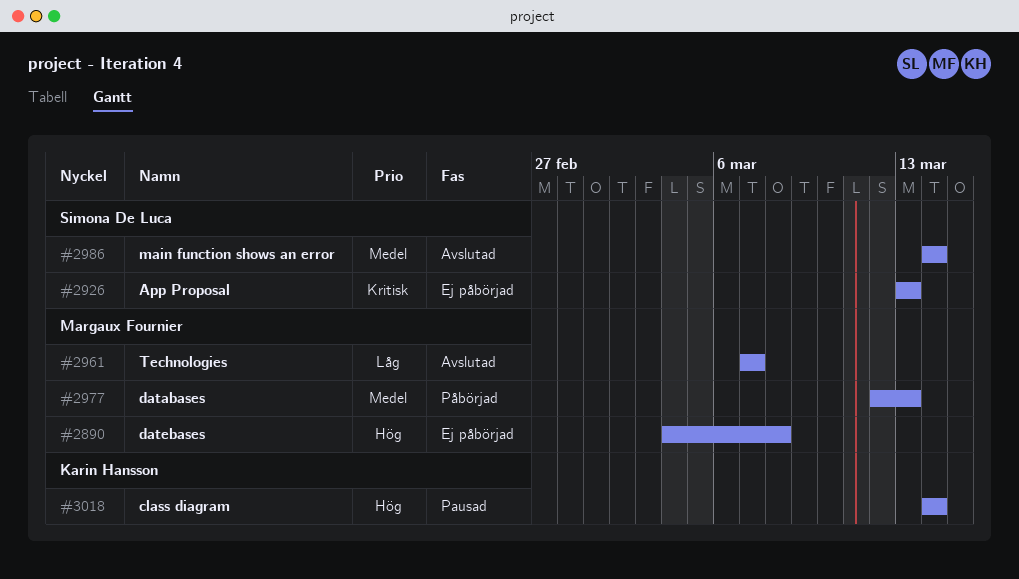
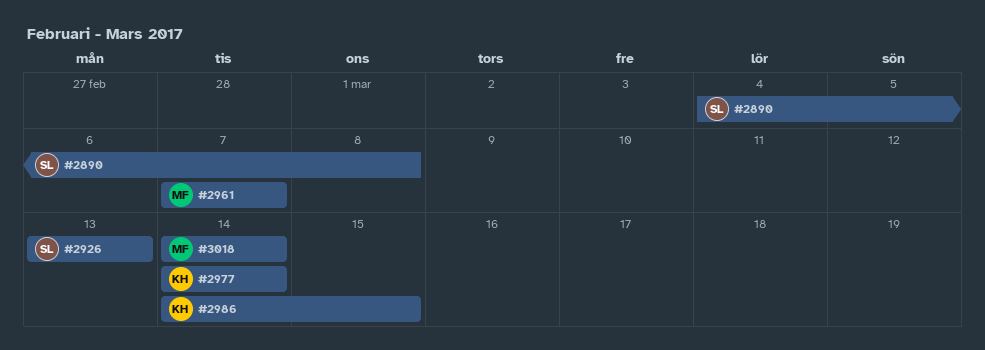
#2890, owner: Margaux Fournier -> Simona De Luca
#2977, owner: Margaux Fournier -> Karin Hansson
#2977, start: Mar 12 -> Mar 14
#2977, due: Mar 13 -> Mar 14
#2986, owner: Simona De Luca -> Karin Hansson
#2986, due: Mar 14 -> Mar 15
#3018, owner: Karin Hansson -> Margaux Fournier

